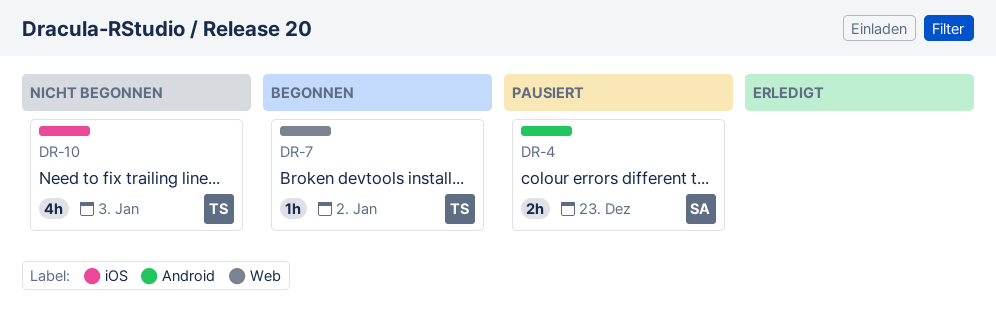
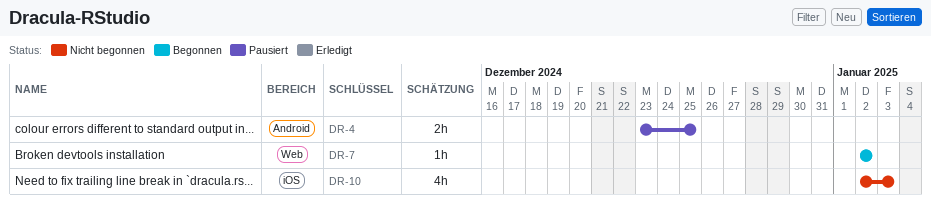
DR-4, due: Dec 23 -> Dec 25

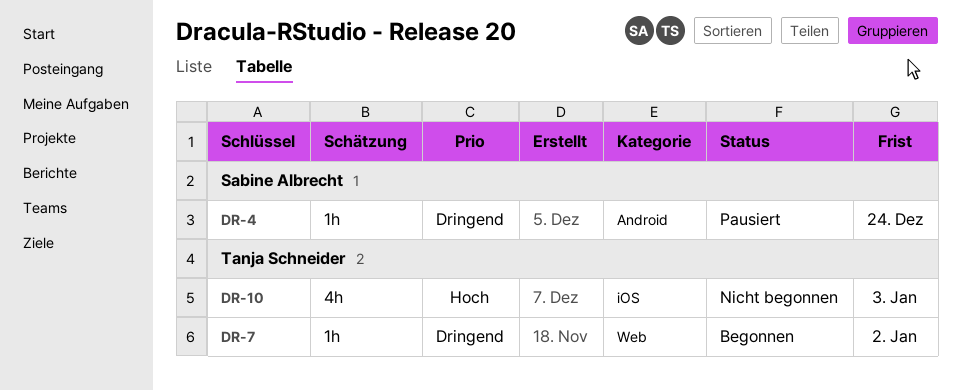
DR-4, estimate: 2h -> 1h
DR-4, due: Dec 25 -> Dec 24

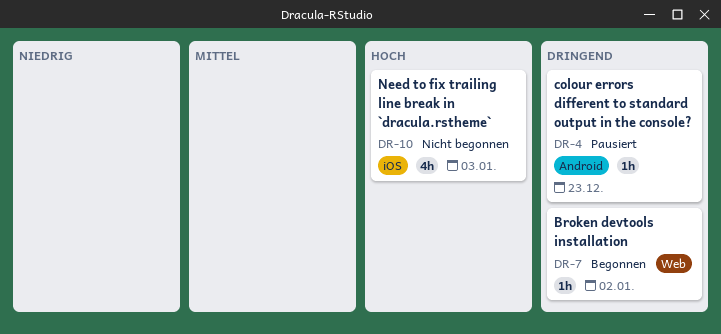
DR-4, due: Dec 24 -> Dec 23

